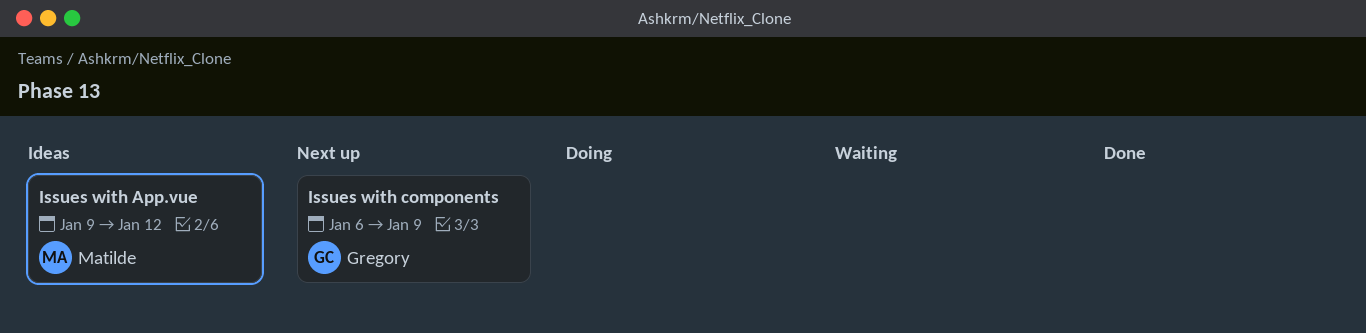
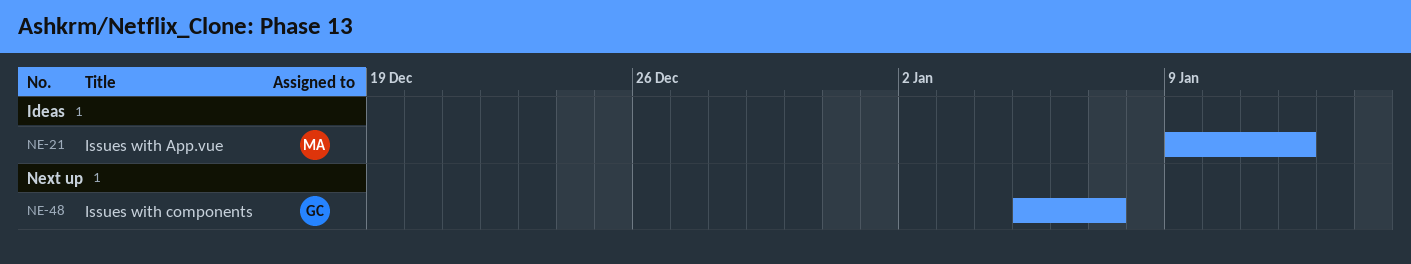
Issues with components, start: Jan 6 -> Jan 5
Issues with components, due: Jan 9 -> Jan 7

